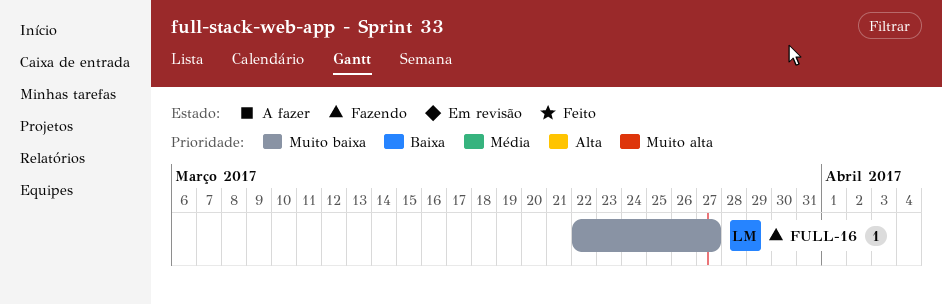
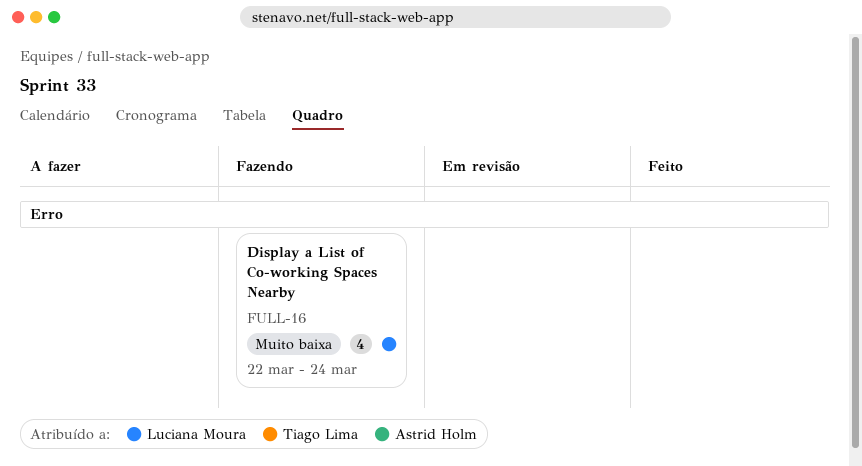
FULL-16, estimate: 1 -> 4
FULL-16, due: Mar 27 -> Mar 24

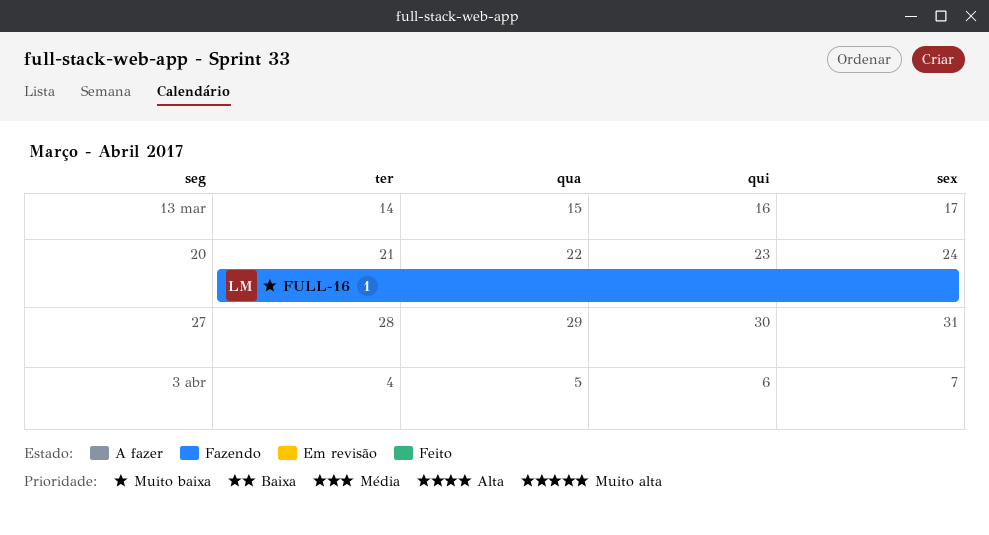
FULL-16, estimate: 4 -> 1
FULL-16, start: Mar 22 -> Mar 21

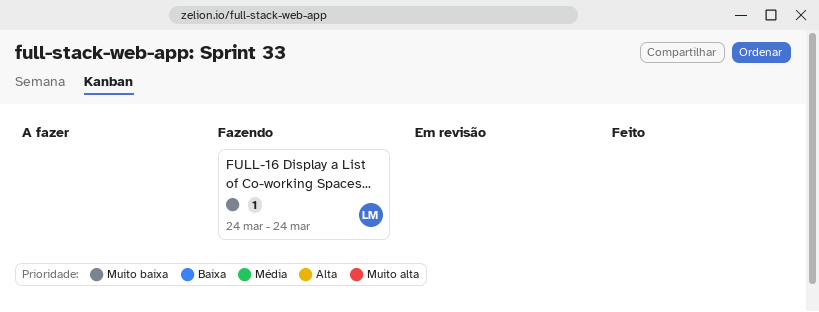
FULL-16, start: Mar 21 -> Mar 24

